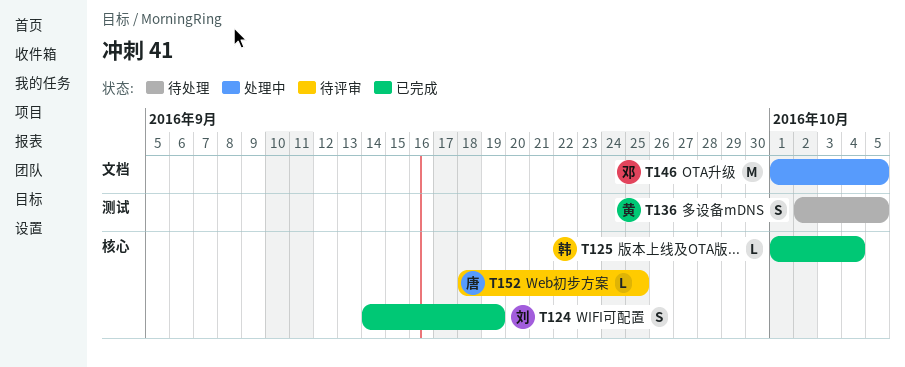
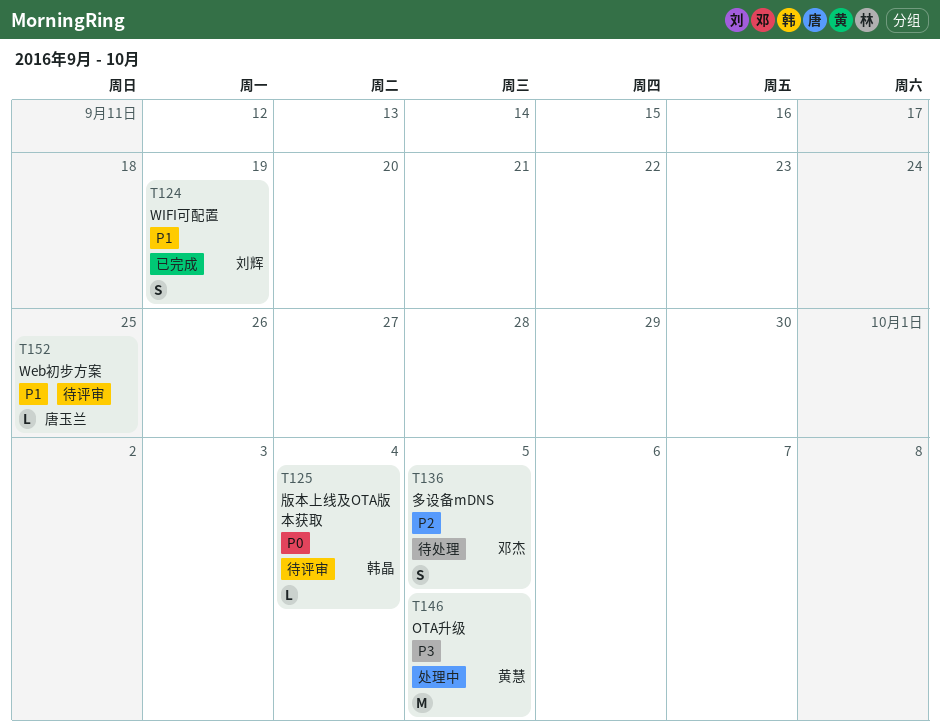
T125, status: 已完成 -> 待评审
T136, owner: 黄慧 -> 邓杰
T146, owner: 邓杰 -> 黄慧

